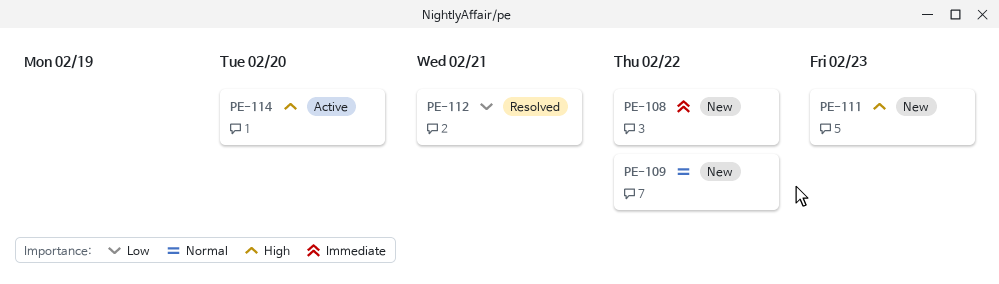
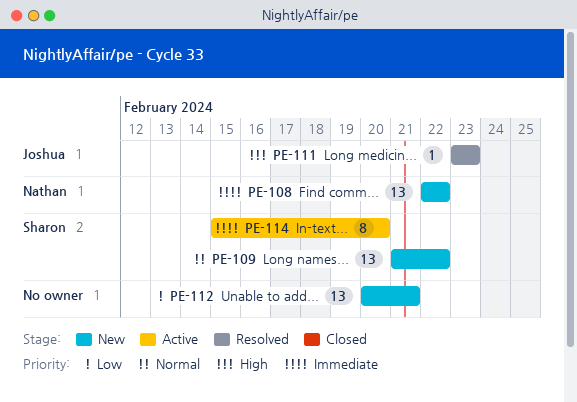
PE-111, status: New -> Resolved
PE-112, status: Resolved -> New
PE-114, priority: High -> Immediate

